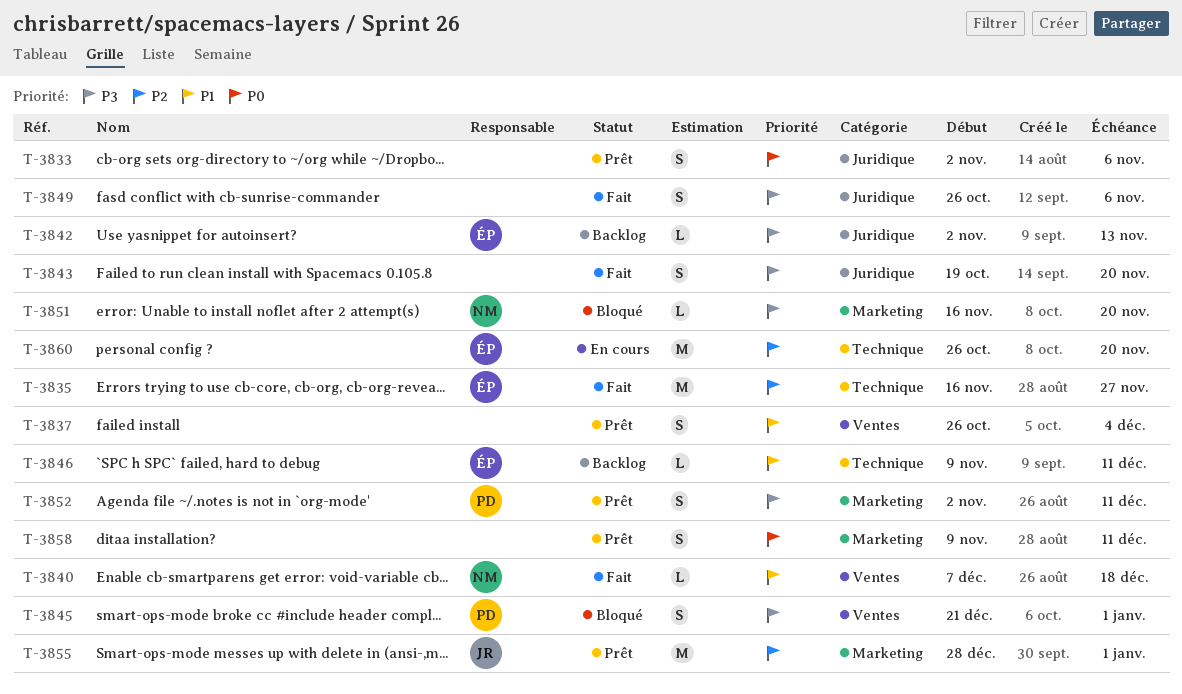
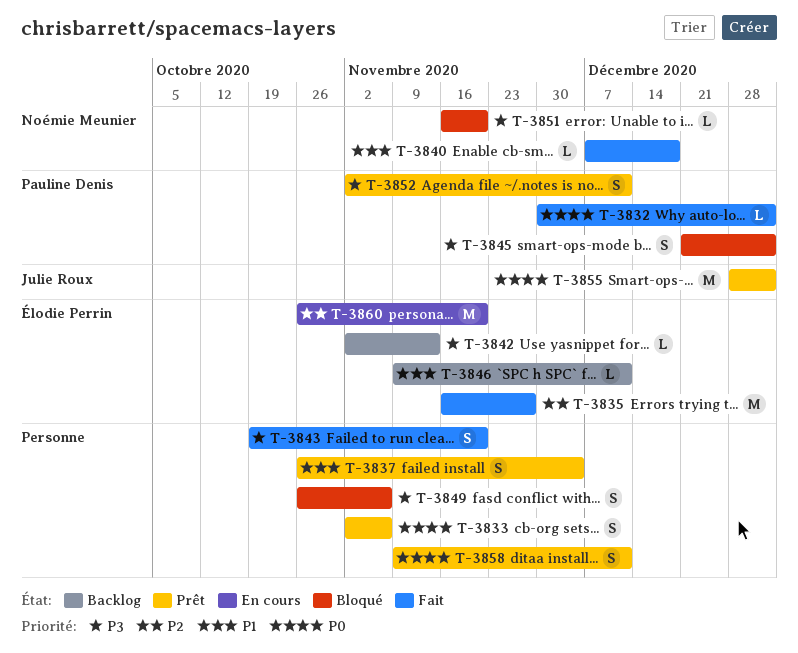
T-3832: none -> present
T-3849, status: Fait -> Bloqué
T-3855, priority: P2 -> P0

